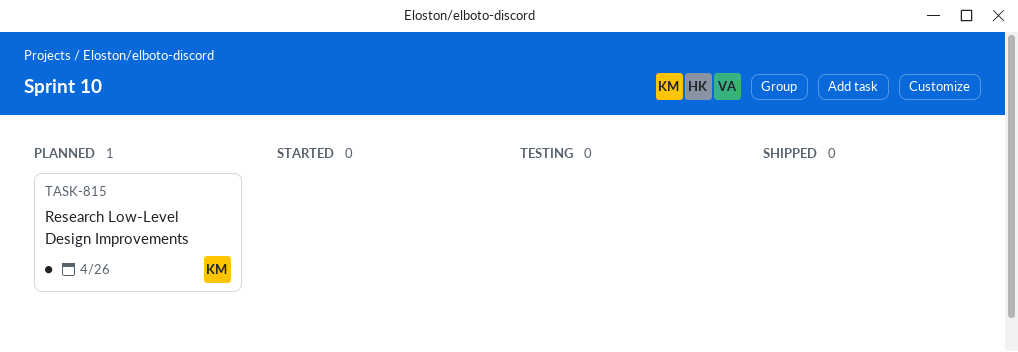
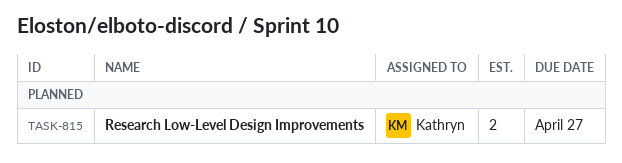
TASK-815, estimate: 1 -> 2
TASK-815, due: Apr 26 -> Apr 27

